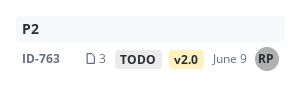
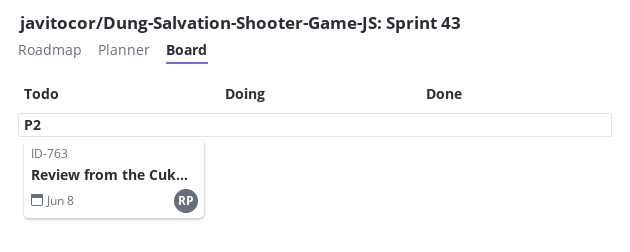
ID-763, due: Jun 9 -> Jun 8

